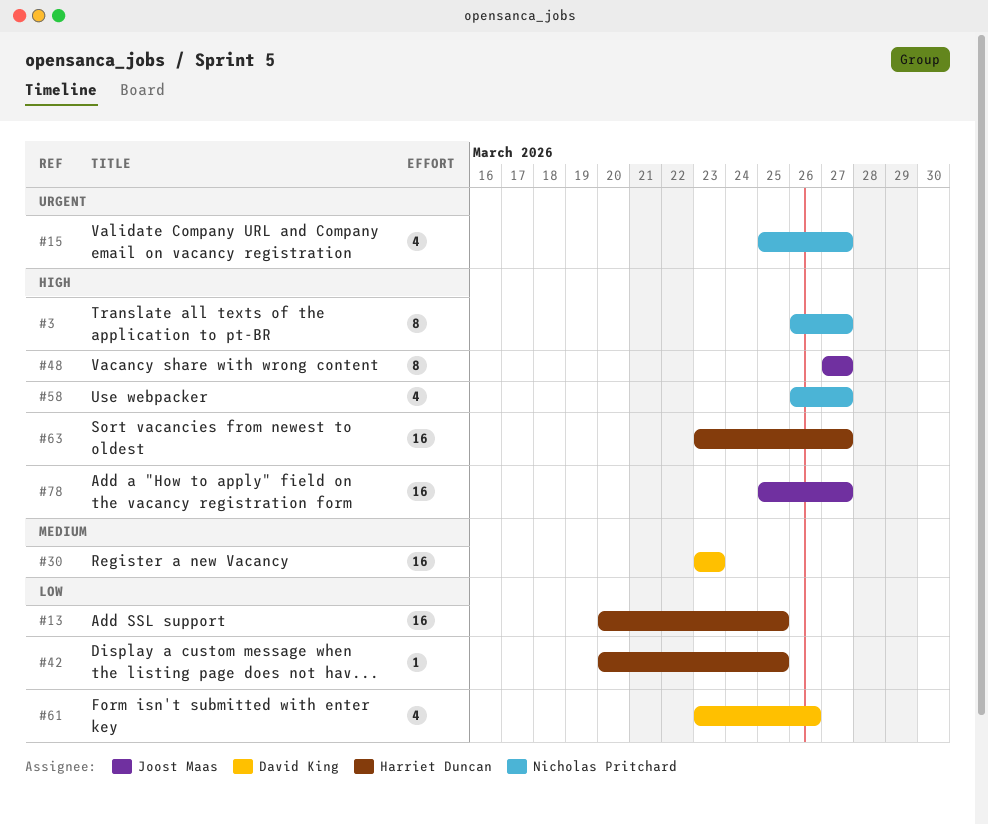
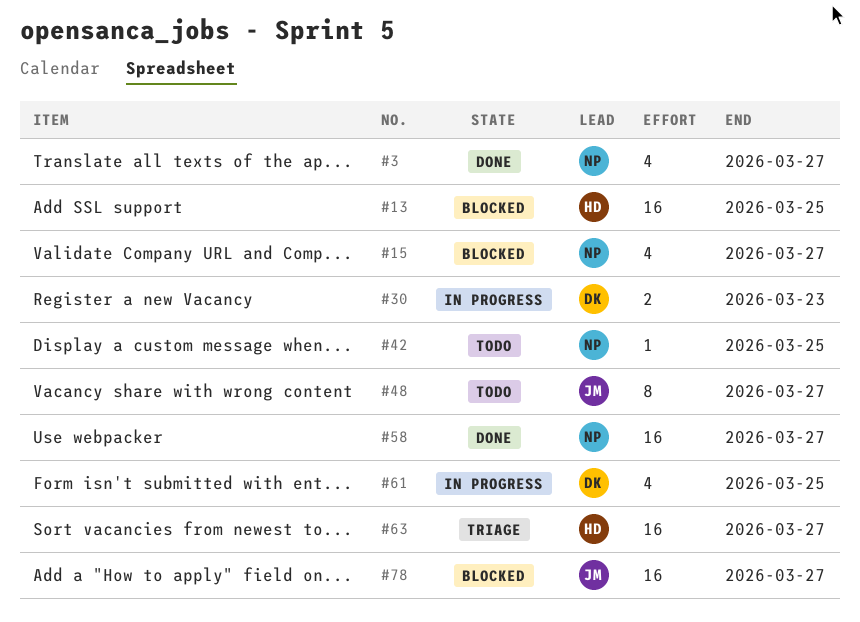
#3, estimate: 8 -> 4
#30, estimate: 16 -> 2
#42, owner: Harriet Duncan -> Nicholas Pritchard
#58, estimate: 4 -> 16
#61, due: Mar 26 -> Mar 25

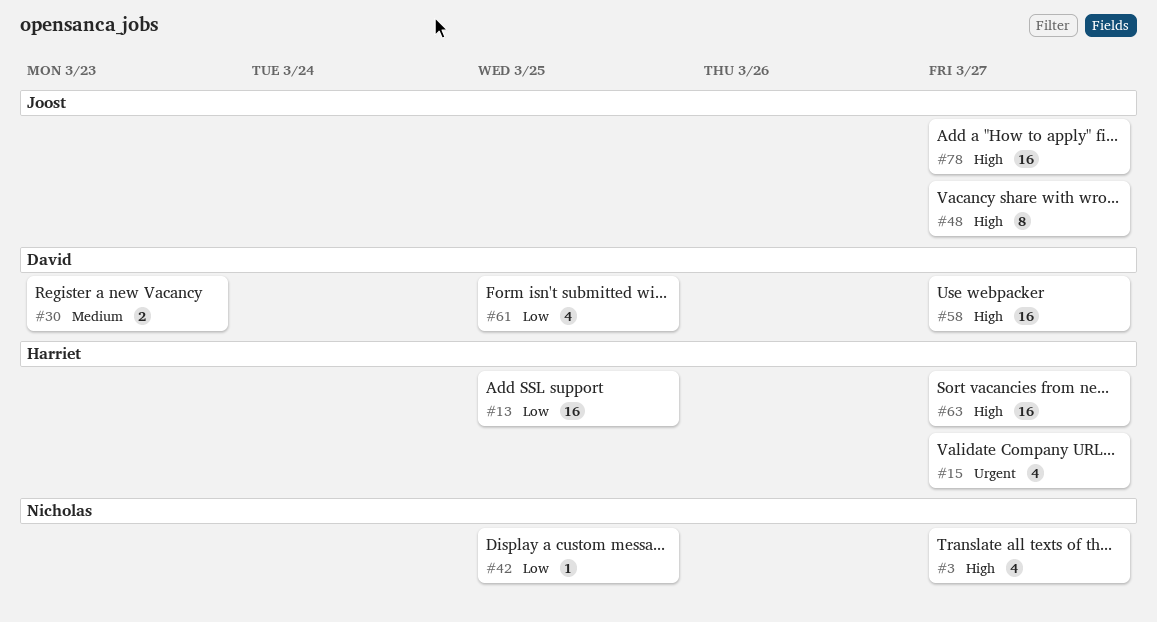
#15, owner: Nicholas -> Harriet
#58, owner: Nicholas -> David

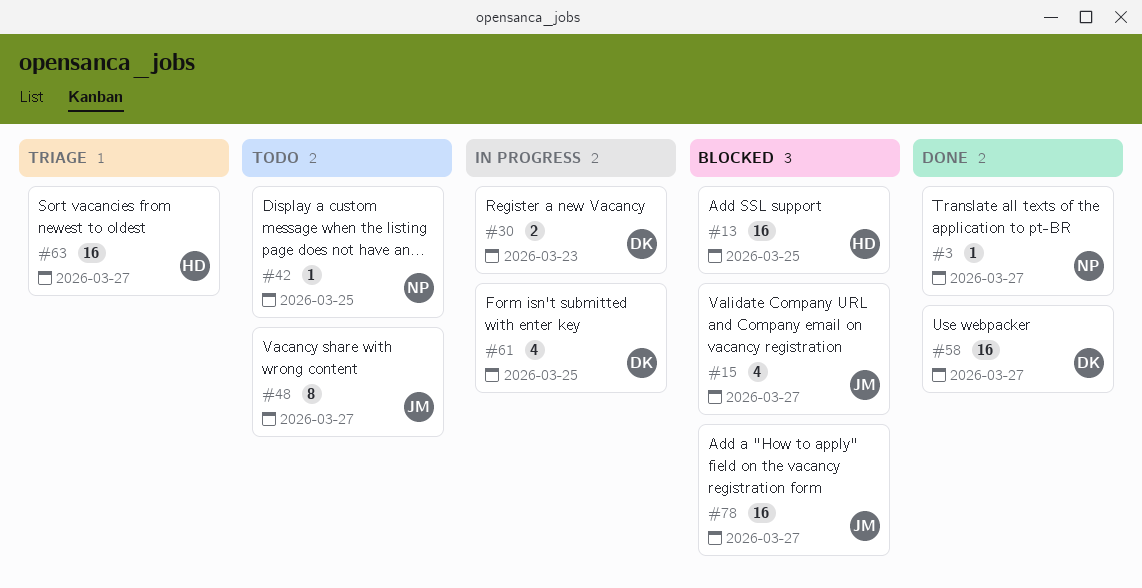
#3, estimate: 4 -> 1
#15, owner: Harriet -> Joost

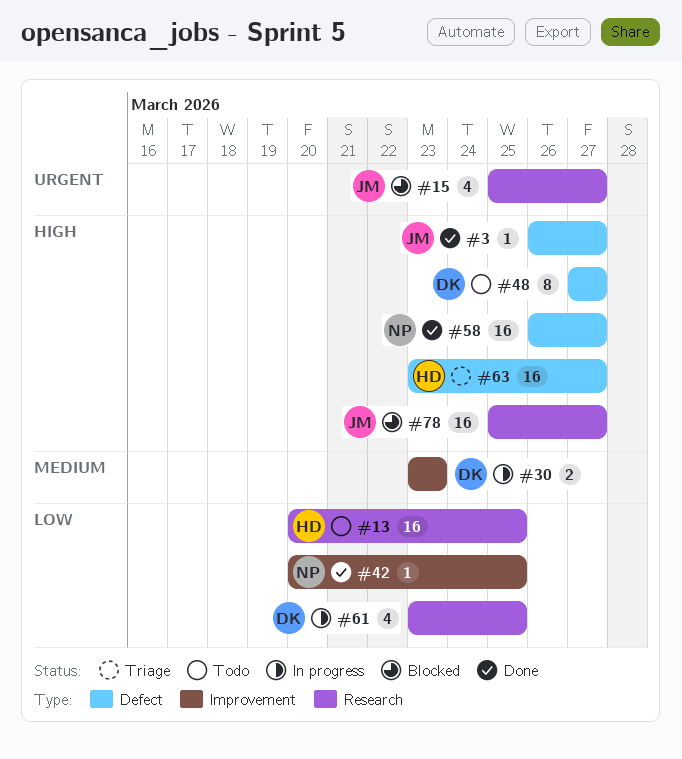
#3, owner: NP -> JM
#13, status: Blocked -> Todo
#42, status: Todo -> Done
#48, owner: JM -> DK
#58, owner: DK -> NP

